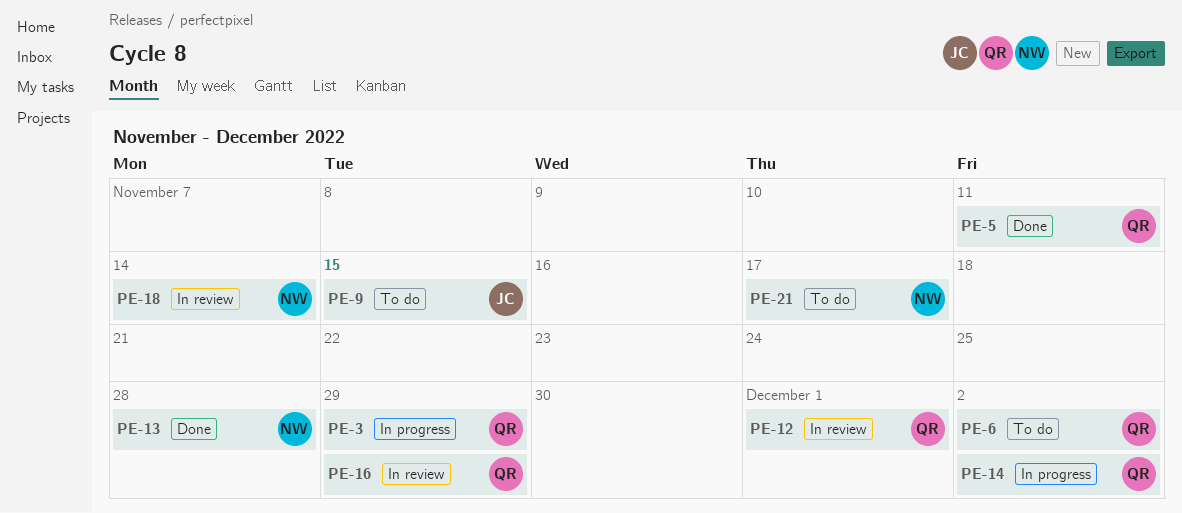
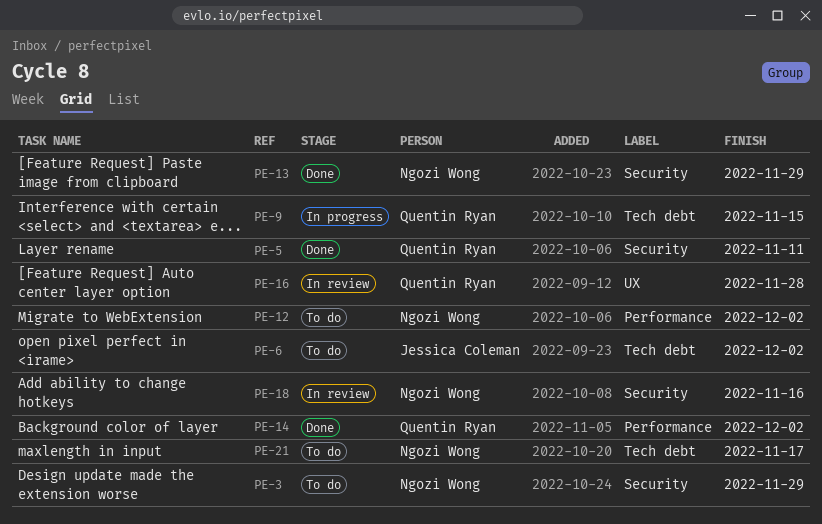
PE-3, status: In progress -> To do
PE-3, owner: Quentin Ryan -> Ngozi Wong
PE-6, owner: Quentin Ryan -> Jessica Coleman
PE-9, status: To do -> In progress
PE-9, owner: Jessica Coleman -> Quentin Ryan
PE-12, status: In review -> To do
PE-12, owner: Quentin Ryan -> Ngozi Wong
PE-12, due: Dec 1 -> Dec 2
PE-13, due: Nov 28 -> Nov 29
PE-14, status: In progress -> Done
PE-16, due: Nov 29 -> Nov 28
PE-18, due: Nov 14 -> Nov 16

